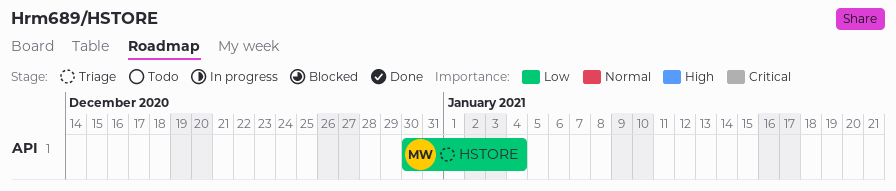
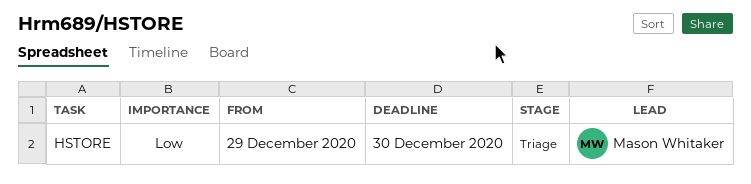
HSTORE, start: Dec 30 -> Dec 29
HSTORE, due: Jan 4 -> Dec 30

